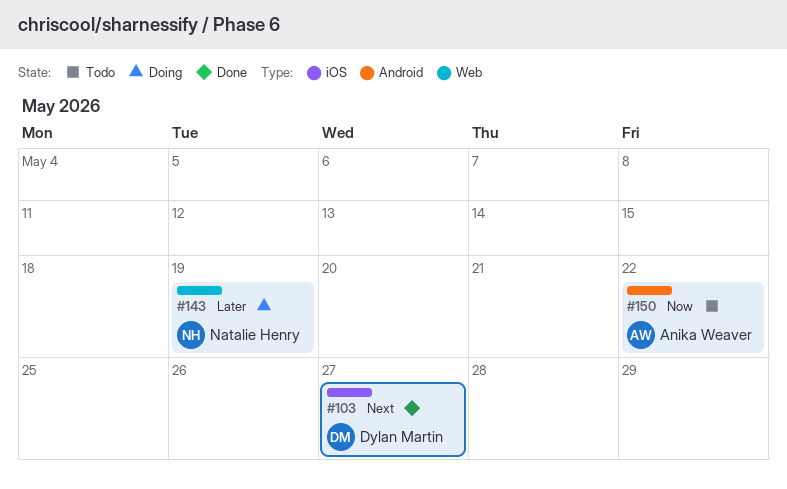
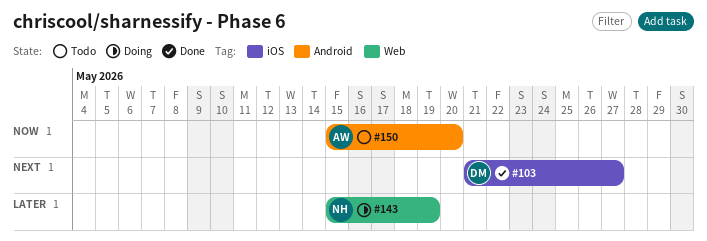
#150, due: May 22 -> May 20

